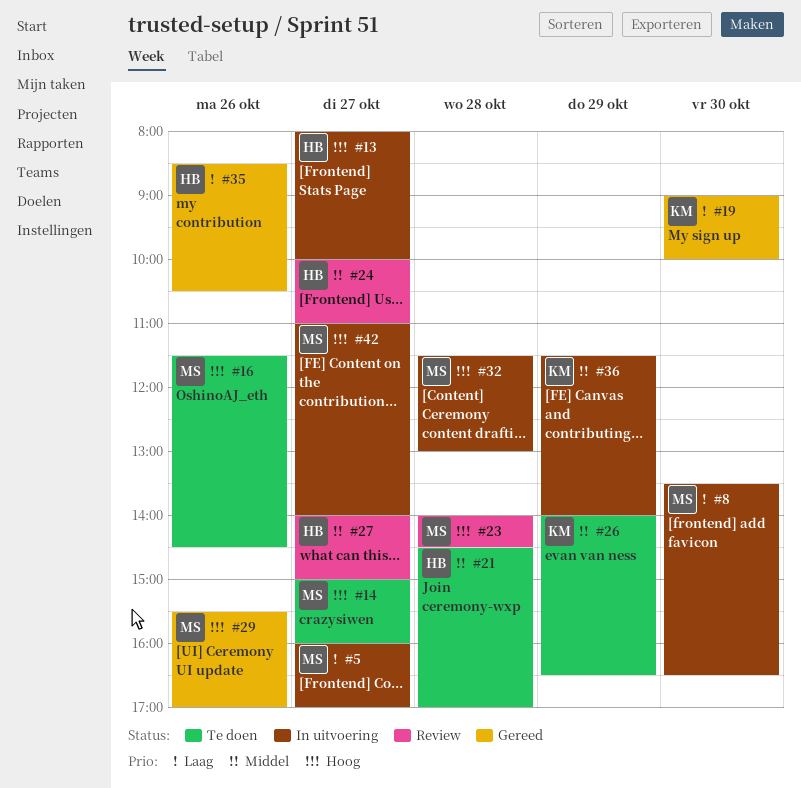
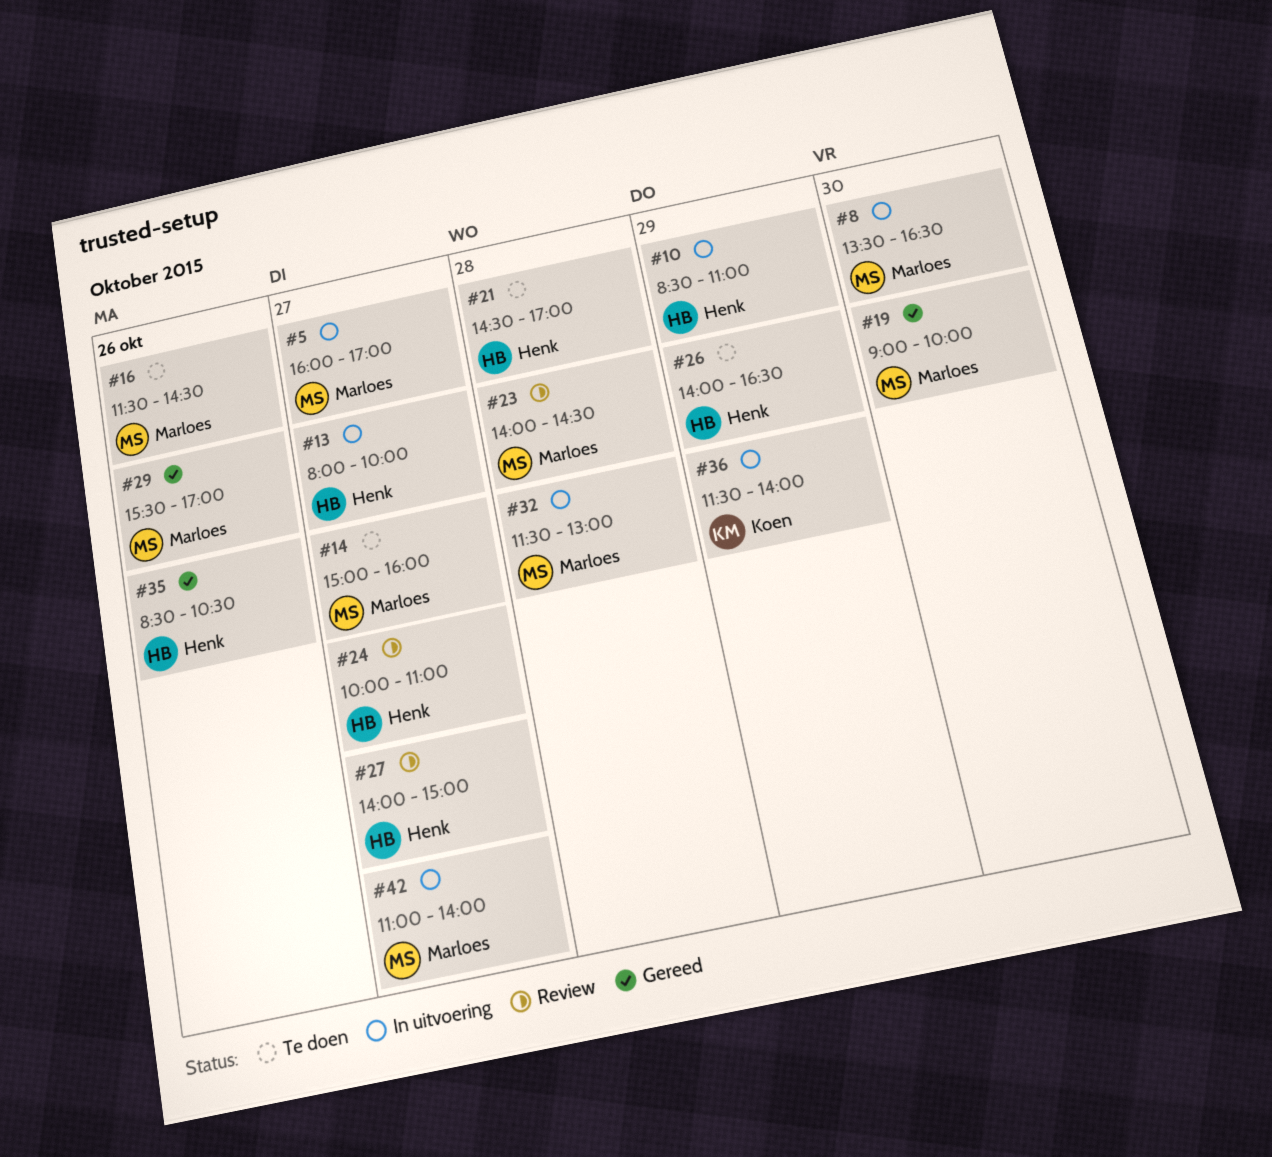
#10: none -> present
#19, owner: Koen -> Marloes
#26, owner: Koen -> Henk

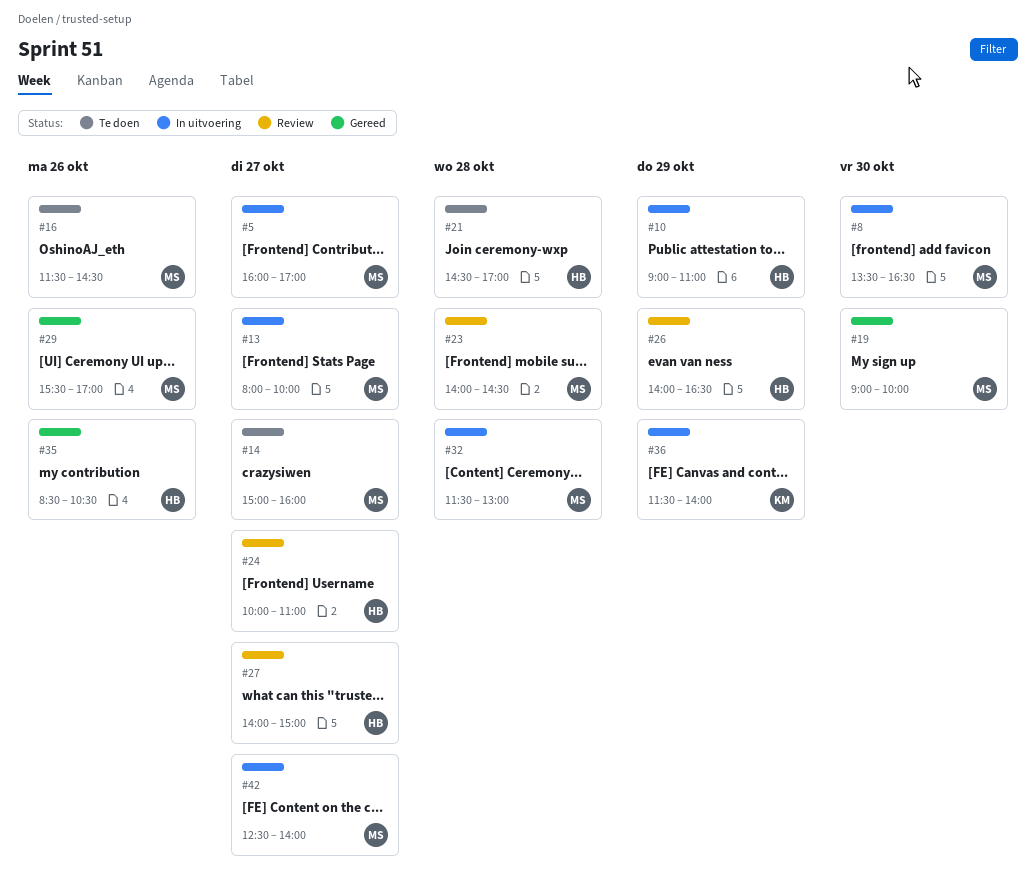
#10, begins: 08:30 -> 09:00
#13, owner: Henk -> Marloes
#26, status: Te doen -> Review
#42, begins: 11:00 -> 12:30

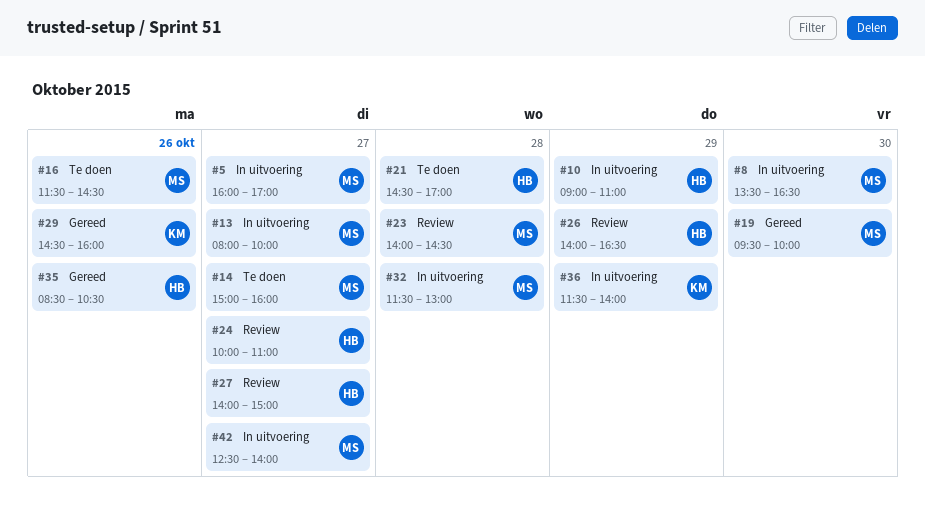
#19, begins: 09:00 -> 09:30
#29, owner: MS -> KM
#29, begins: 15:30 -> 14:30
#29, ends: 17:00 -> 16:00

